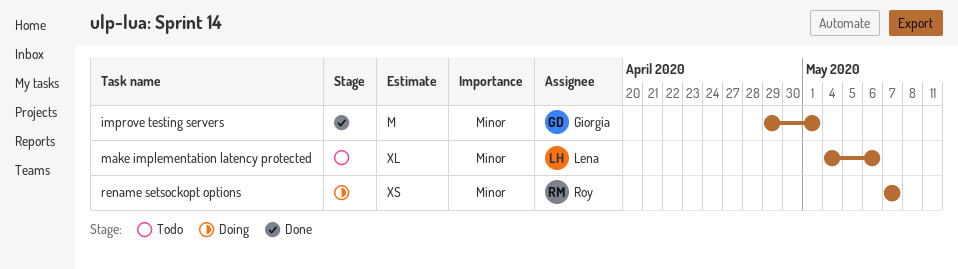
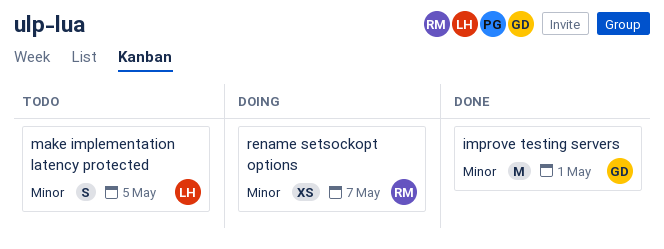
make implementation latency protected, estimate: XL -> S
make implementation latency protected, due: May 6 -> May 5

